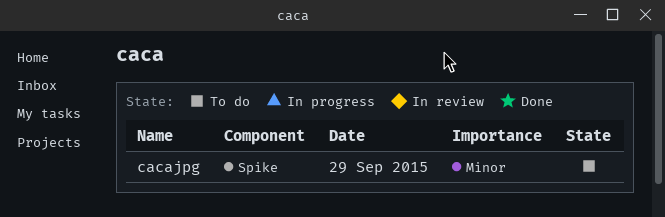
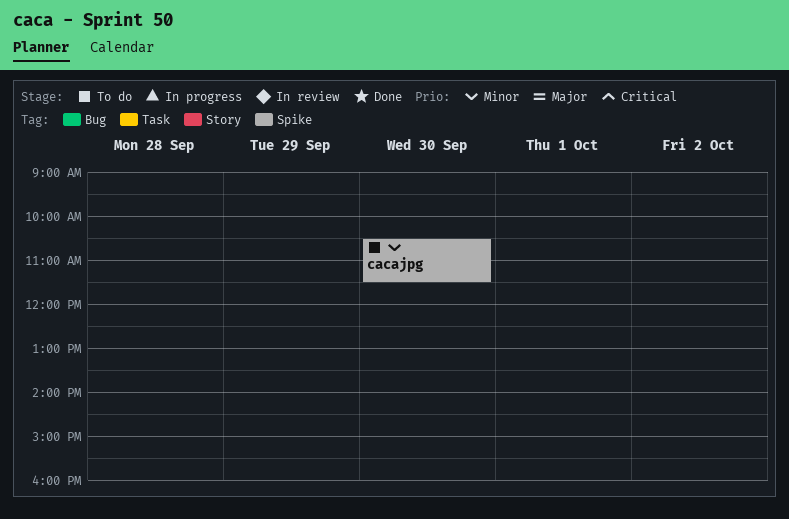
cacajpg, day: Sep 29 -> Sep 30

